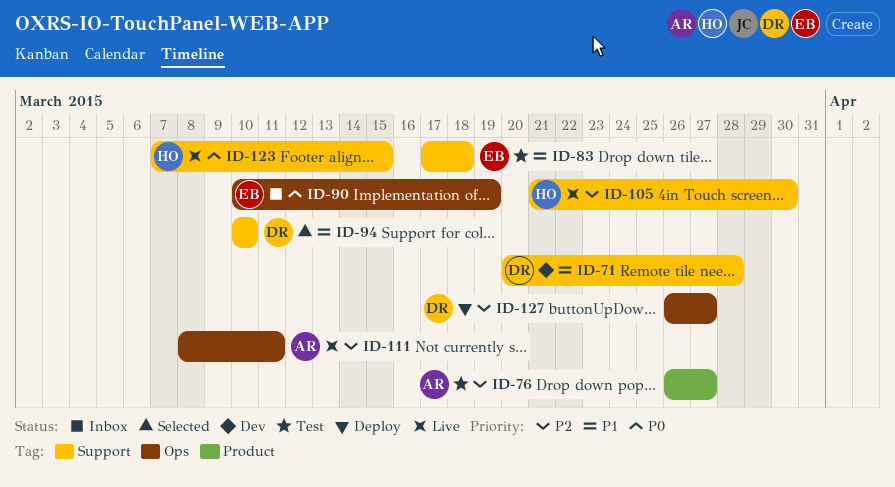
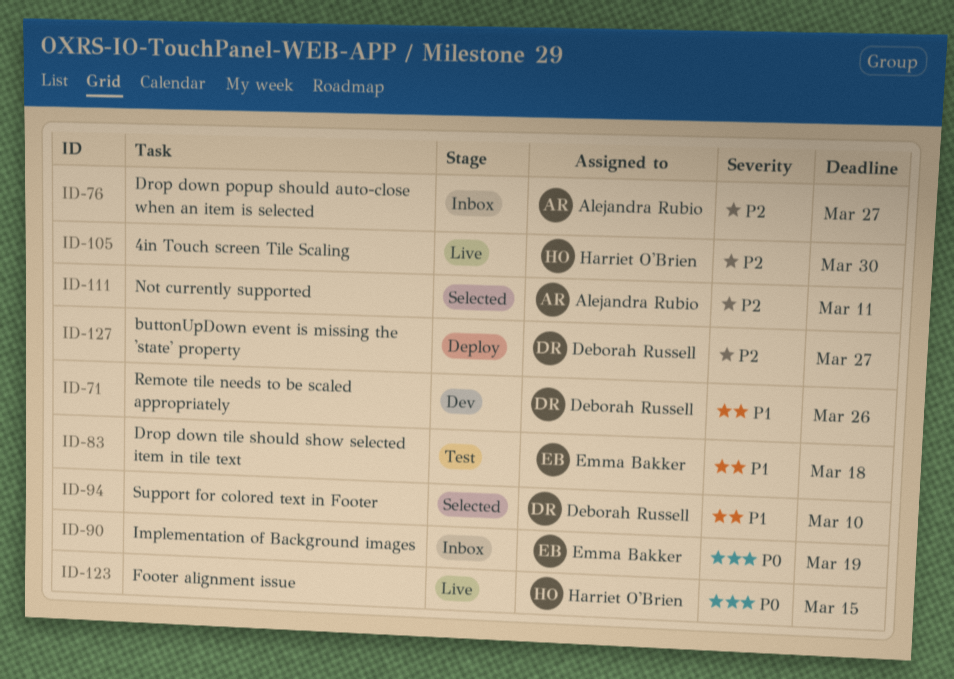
ID-71, due: Mar 28 -> Mar 26
ID-76, status: Test -> Inbox
ID-111, status: Live -> Selected

